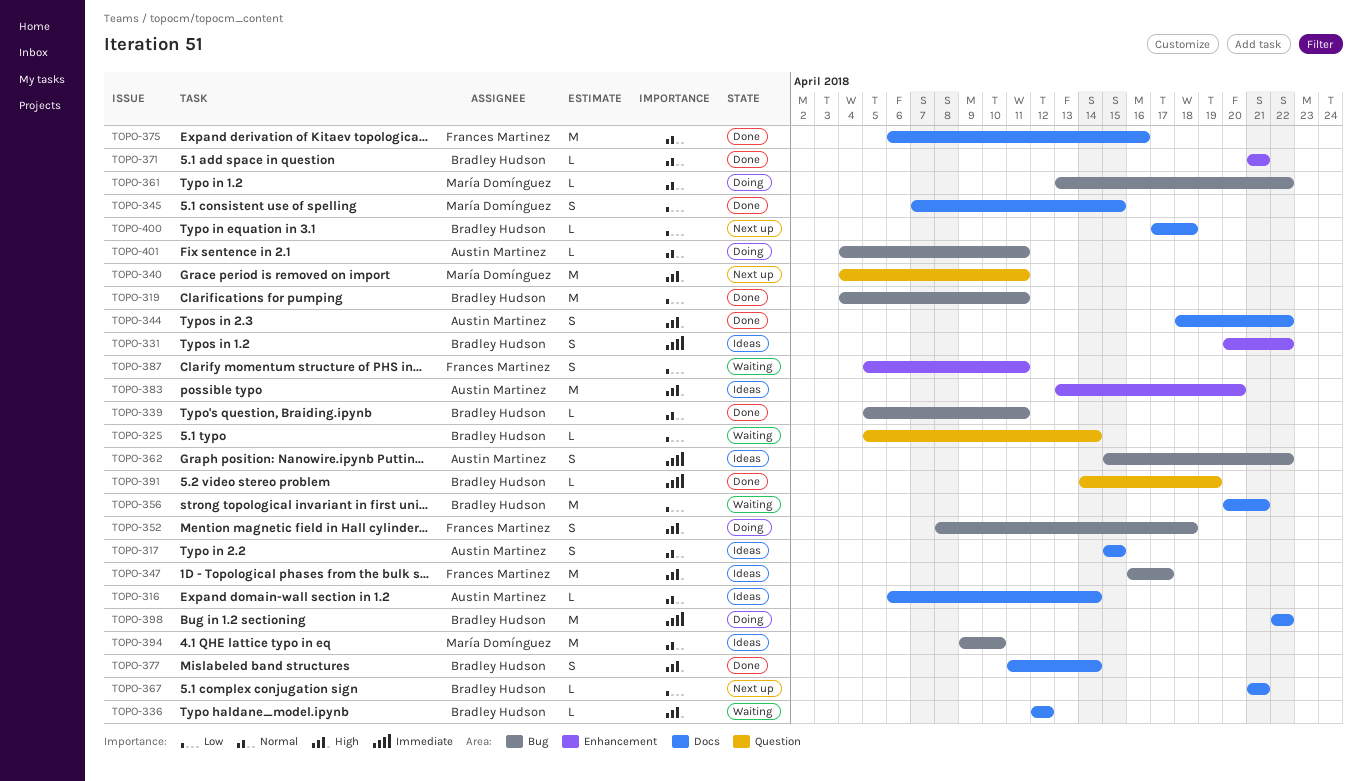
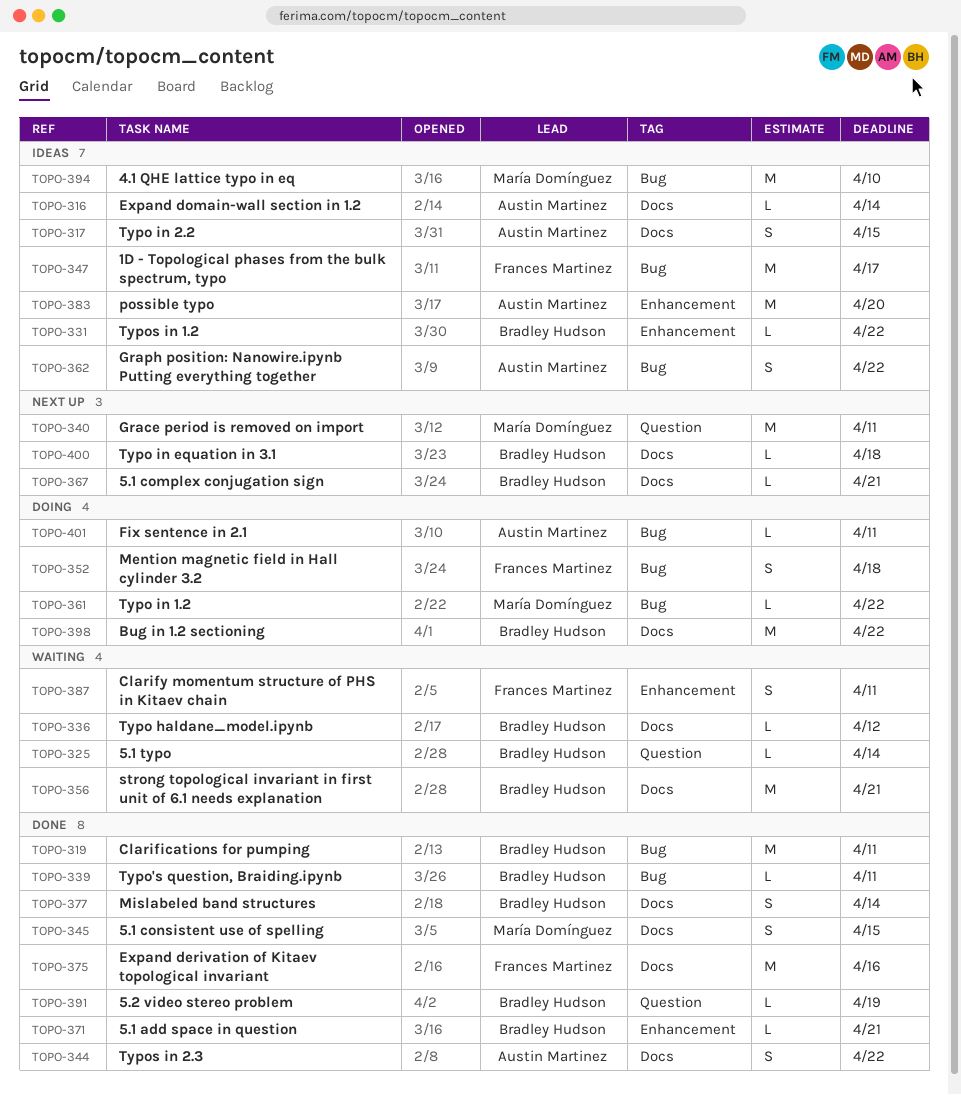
TOPO-331, estimate: S -> L

